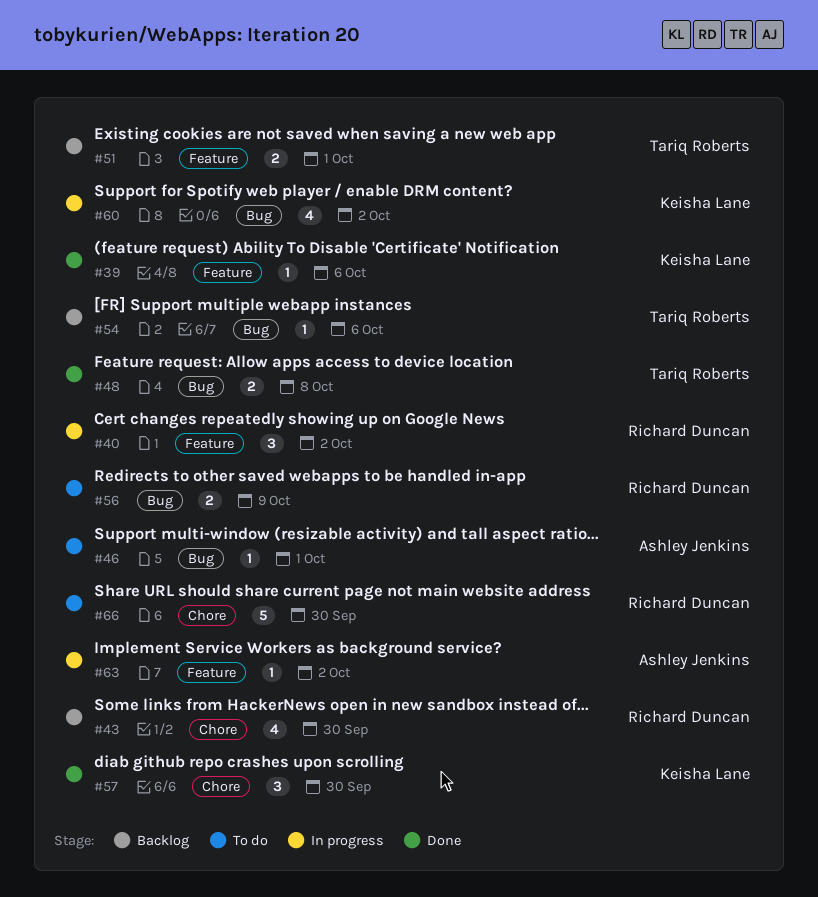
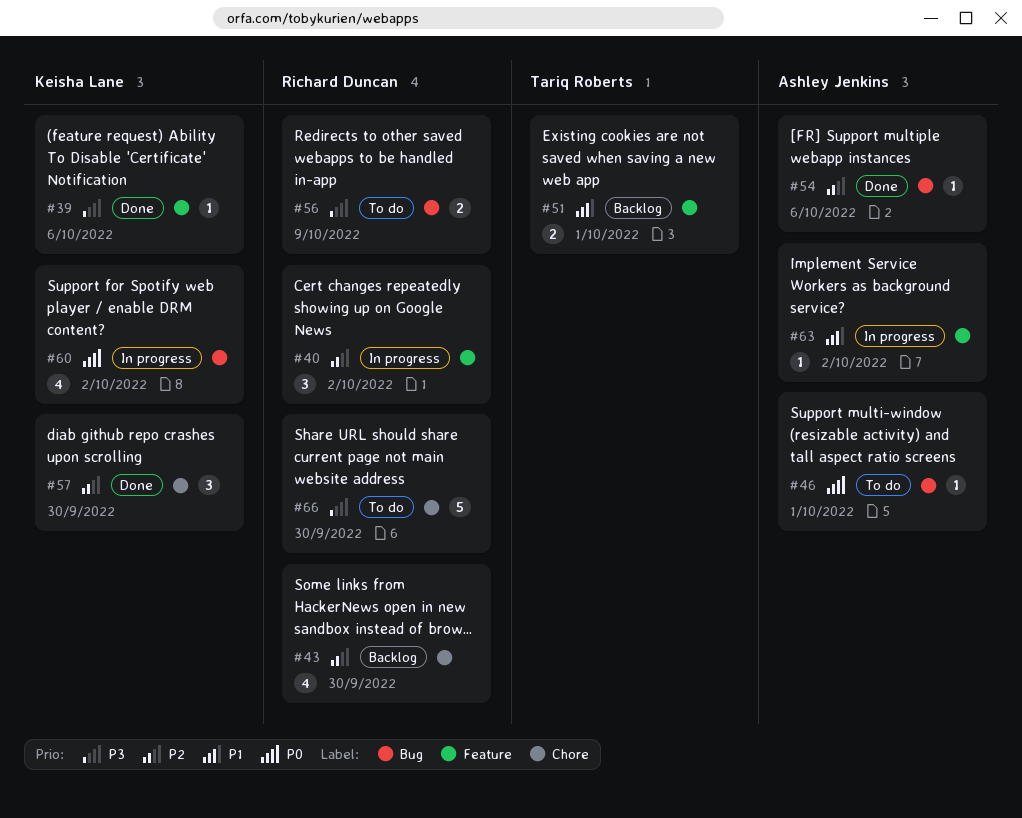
#48: present -> none
#54, status: Backlog -> Done
#54, owner: Tariq Roberts -> Ashley Jenkins

